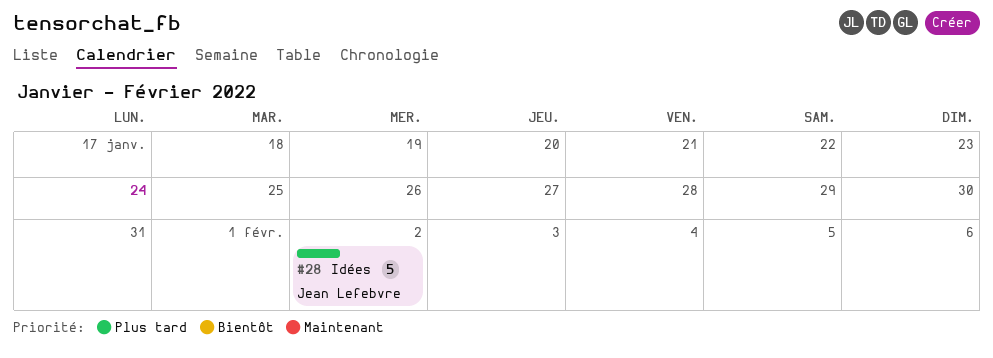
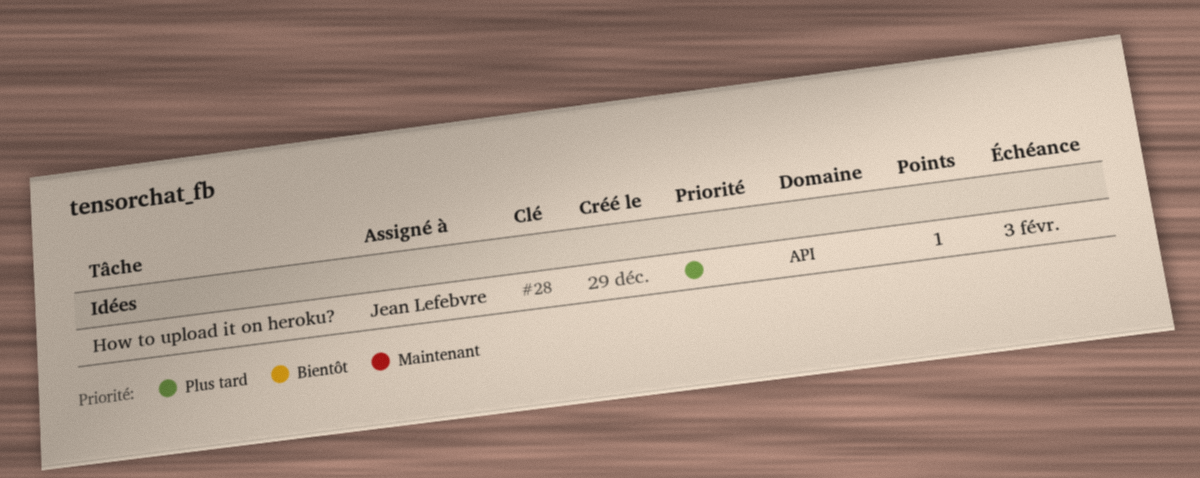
#28, estimate: 5 -> 1
#28, due: Feb 2 -> Feb 3

